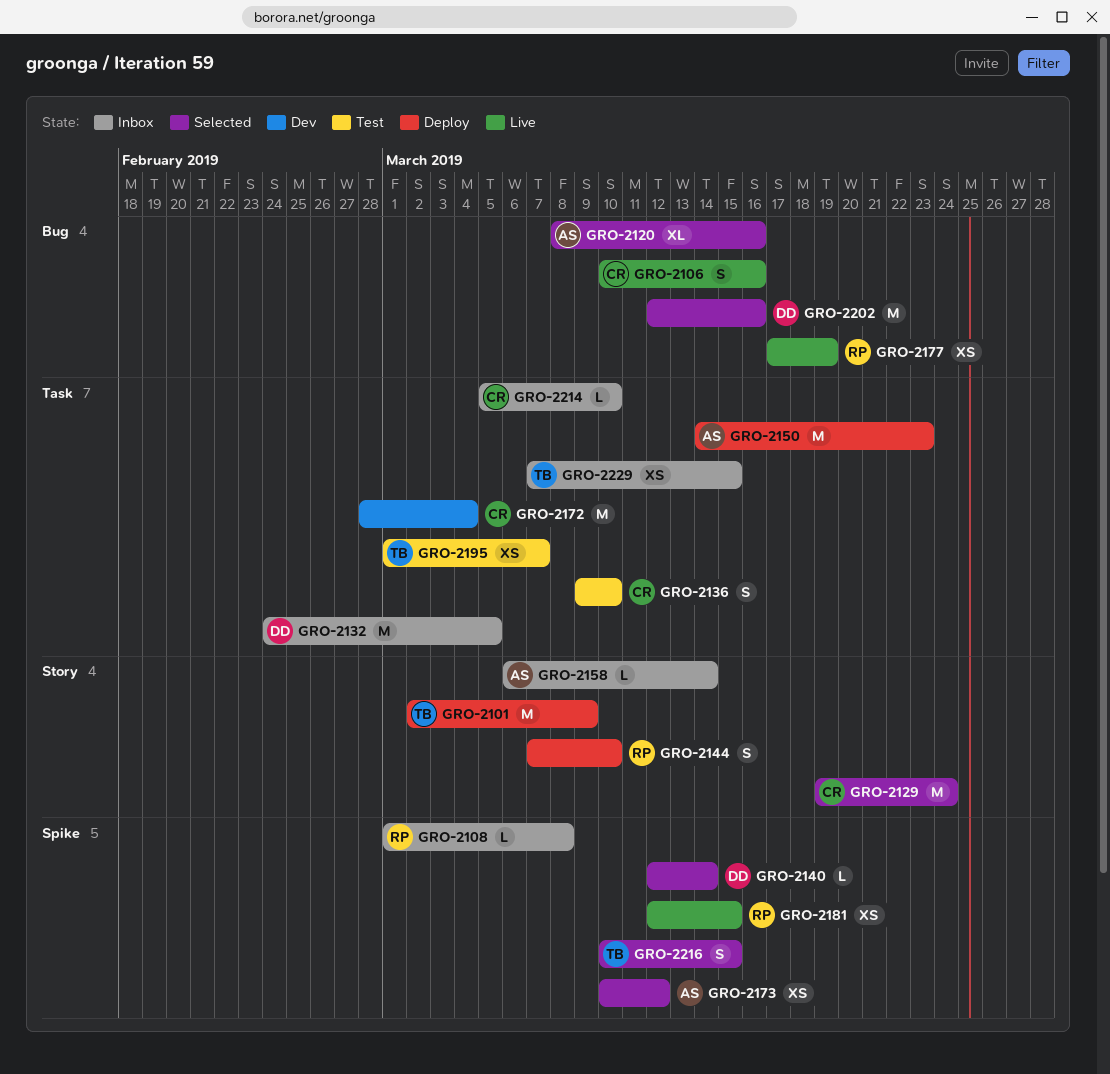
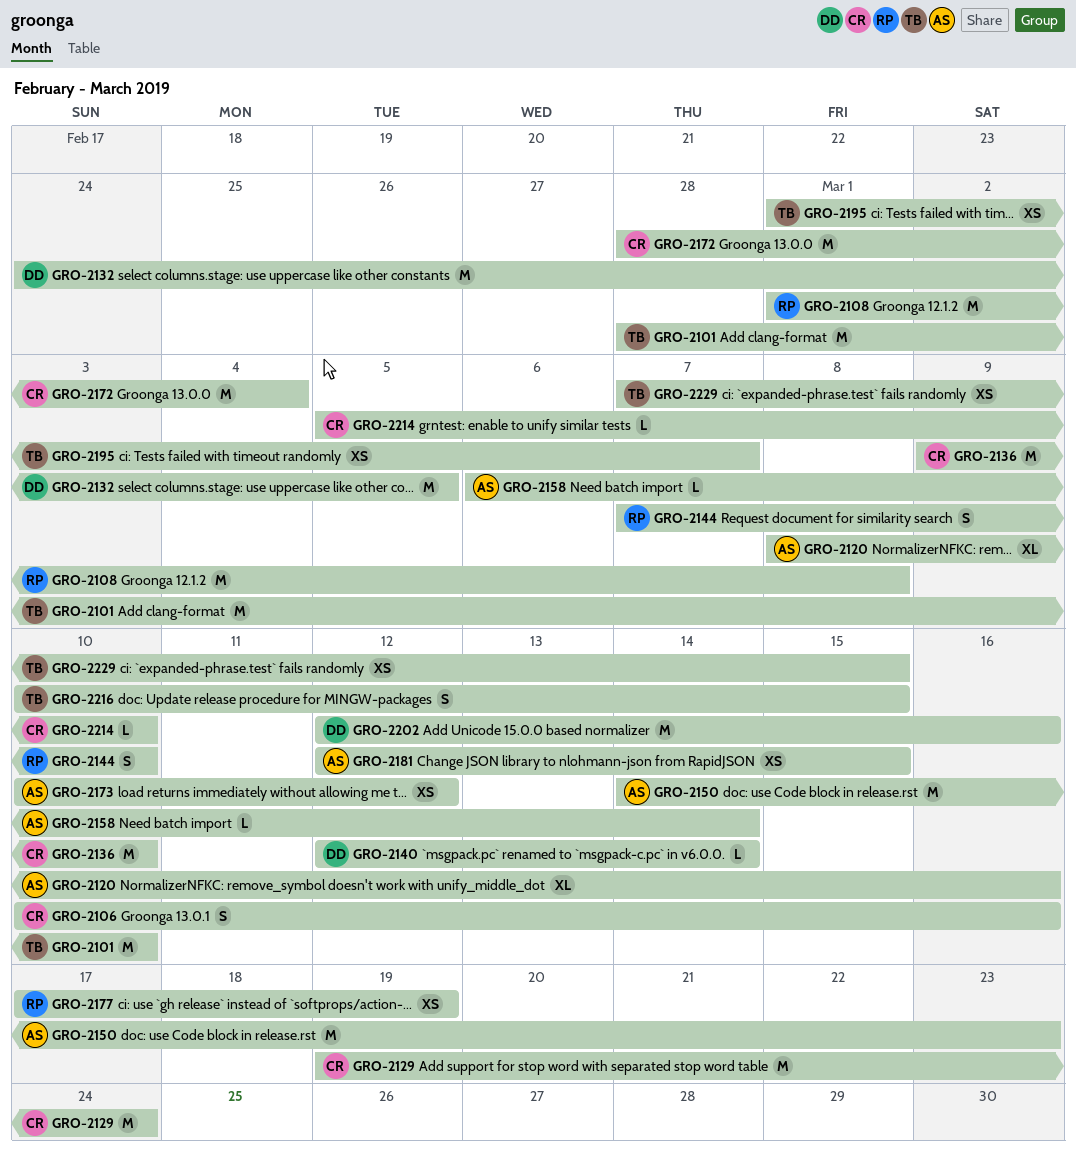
GRO-2101, start: Mar 2 -> Feb 28
GRO-2101, due: Mar 9 -> Mar 10
GRO-2108, estimate: L -> M
GRO-2136, estimate: S -> M
GRO-2181, owner: RP -> AS

